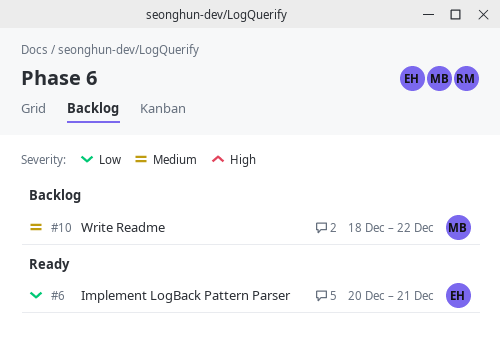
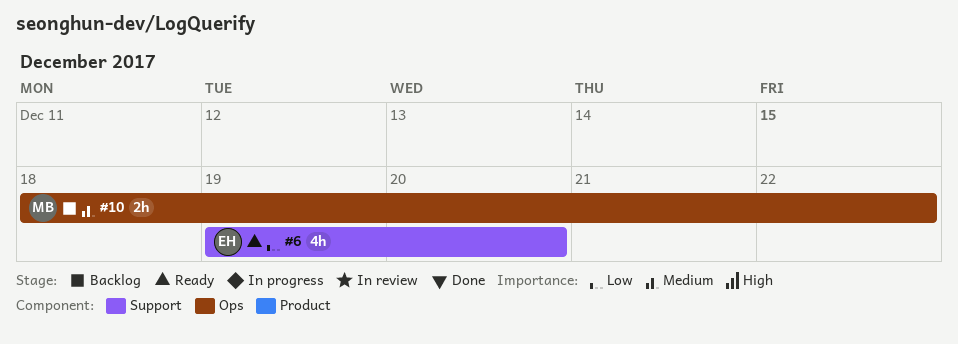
#6, start: Dec 20 -> Dec 19
#6, due: Dec 21 -> Dec 20

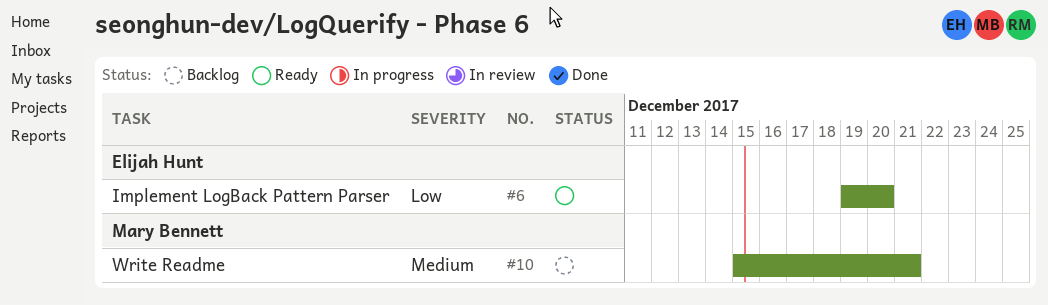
#10, start: Dec 18 -> Dec 15
#10, due: Dec 22 -> Dec 21

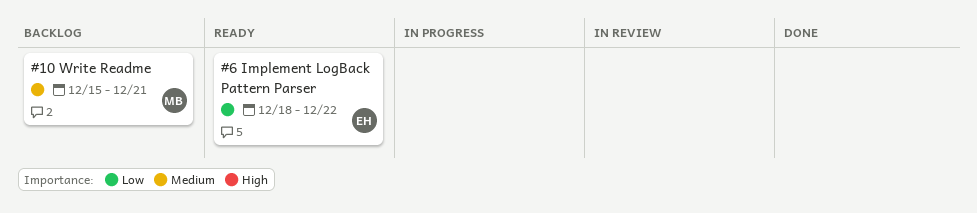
#6, start: Dec 19 -> Dec 18
#6, due: Dec 20 -> Dec 22

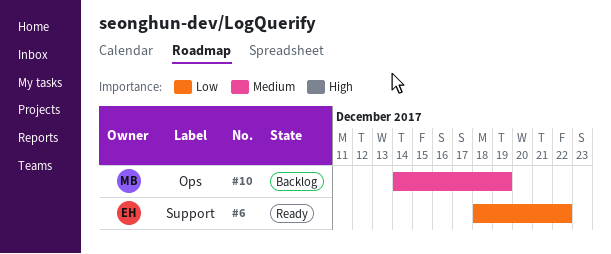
#10, start: Dec 15 -> Dec 14
#10, due: Dec 21 -> Dec 19

